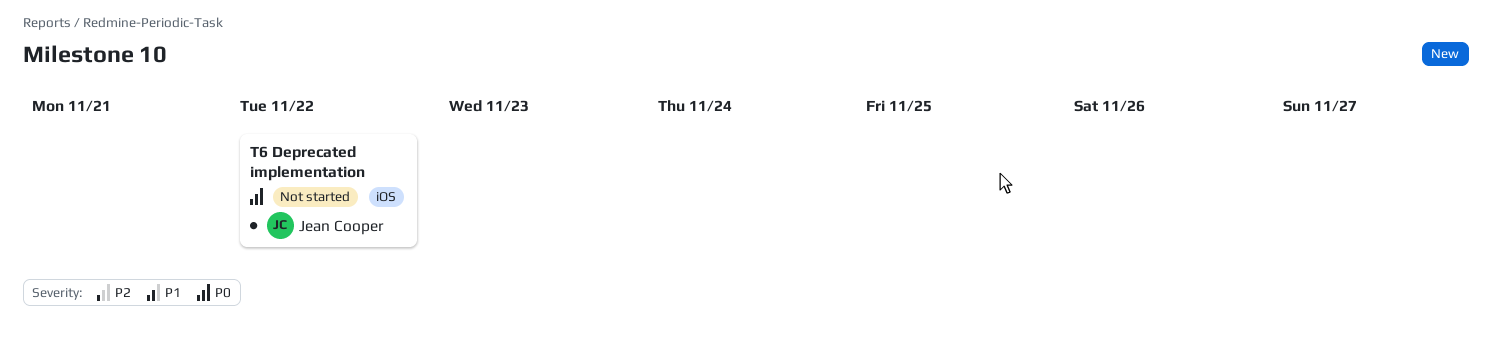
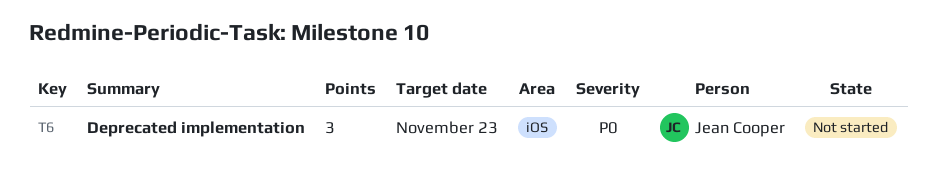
T6, estimate: 1 -> 3
T6, due: Nov 22 -> Nov 23

